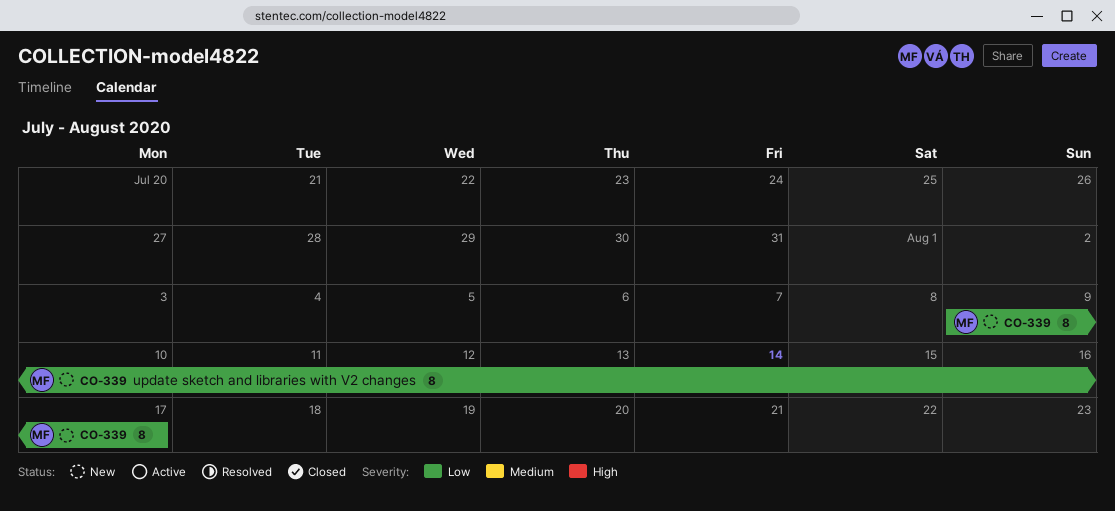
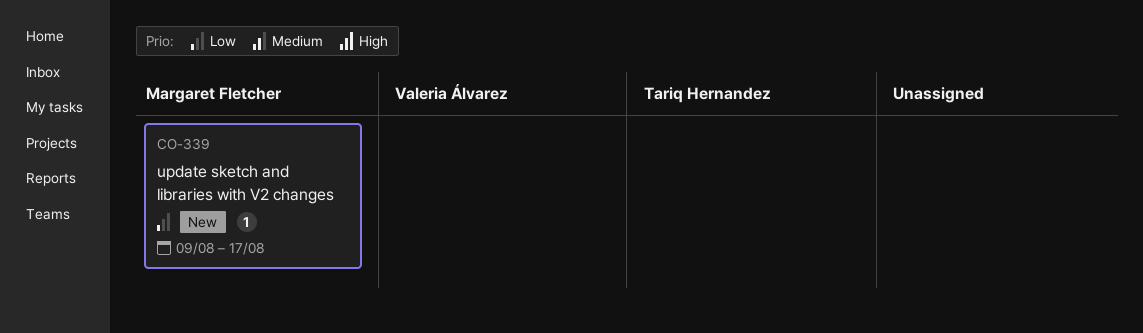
CO-339, estimate: 8 -> 1

